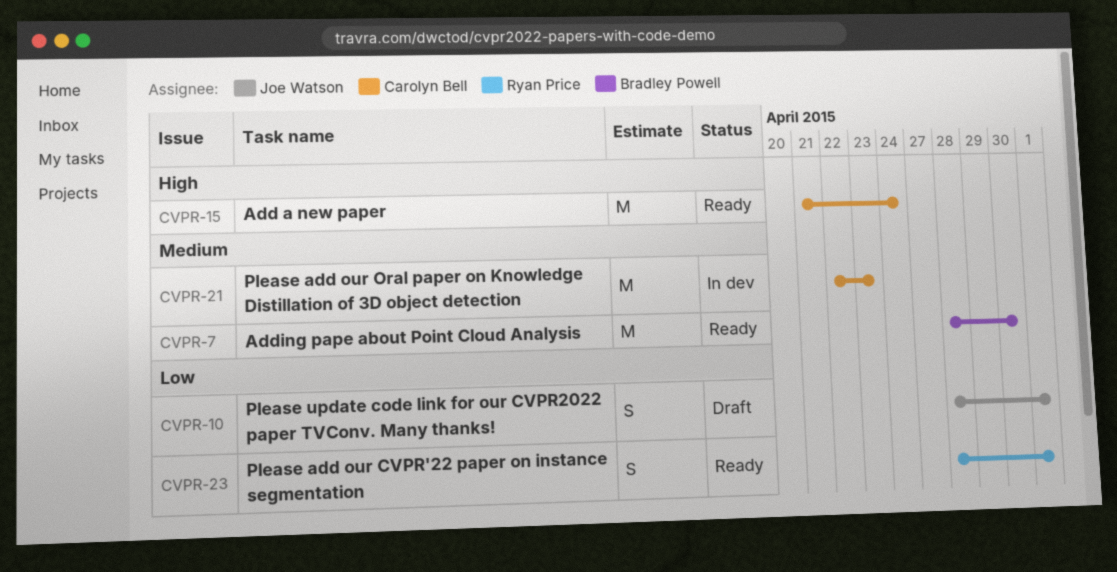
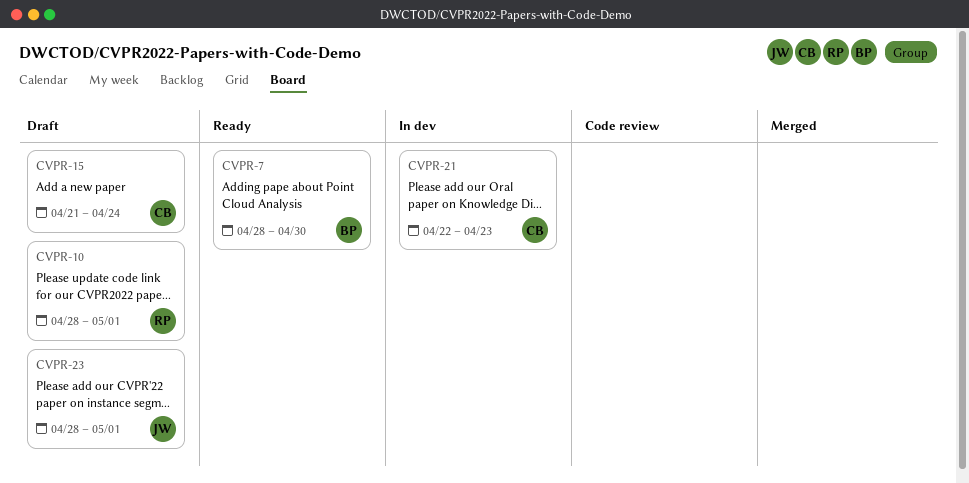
CVPR-10, owner: Joe Watson -> Ryan Price
CVPR-15, status: Ready -> Draft
CVPR-23, status: Ready -> Draft
CVPR-23, owner: Ryan Price -> Joe Watson

